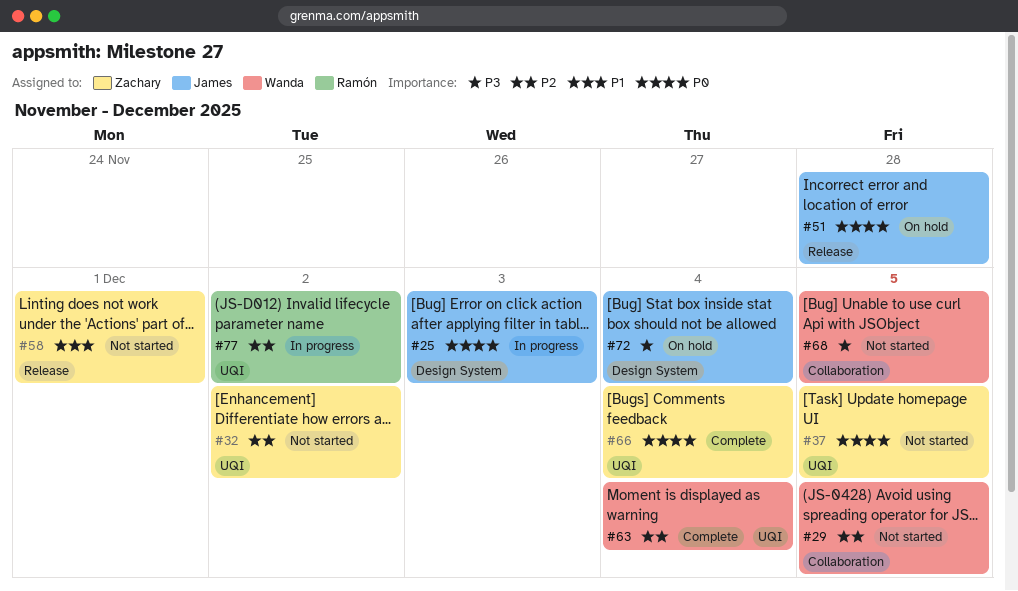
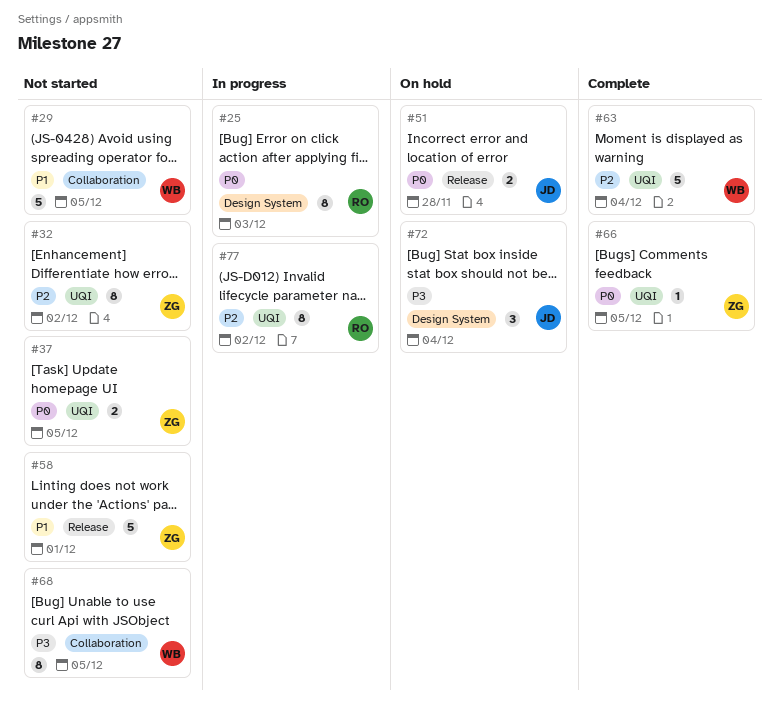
#25, owner: James -> Ramón
#29, priority: P2 -> P1
#66, due: Dec 4 -> Dec 5

